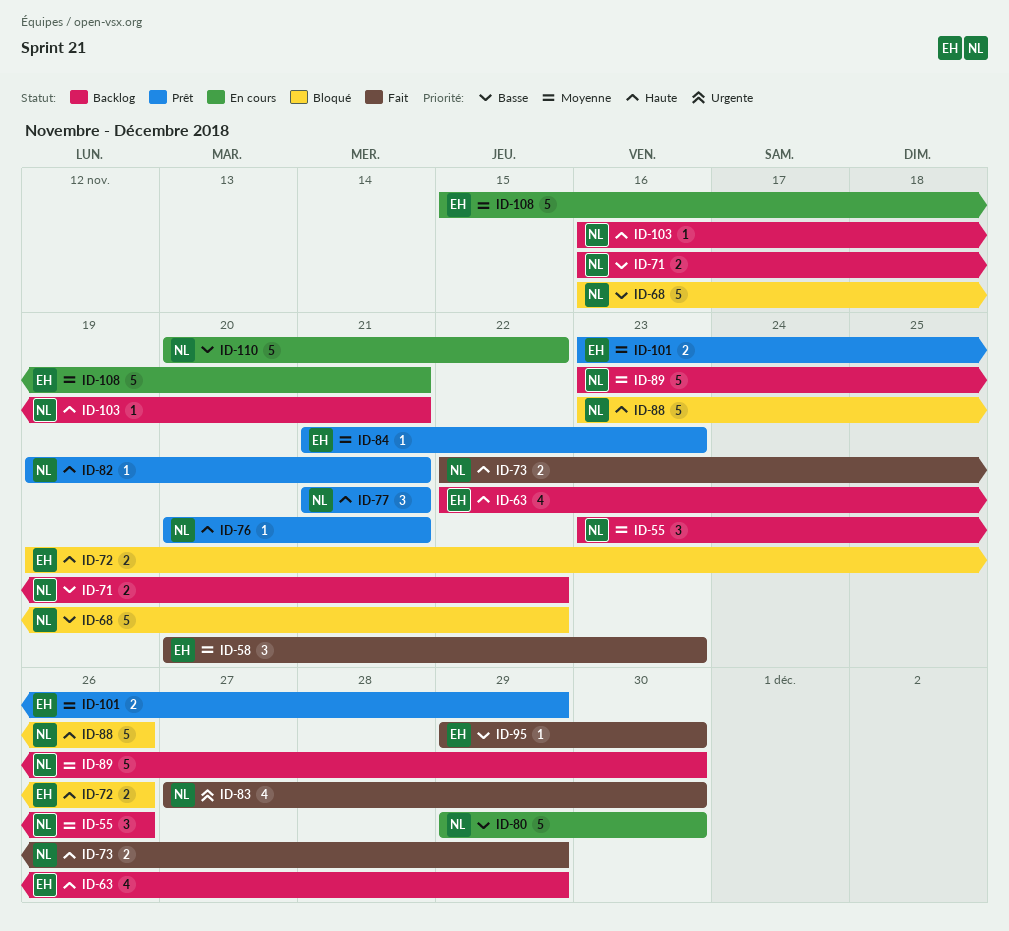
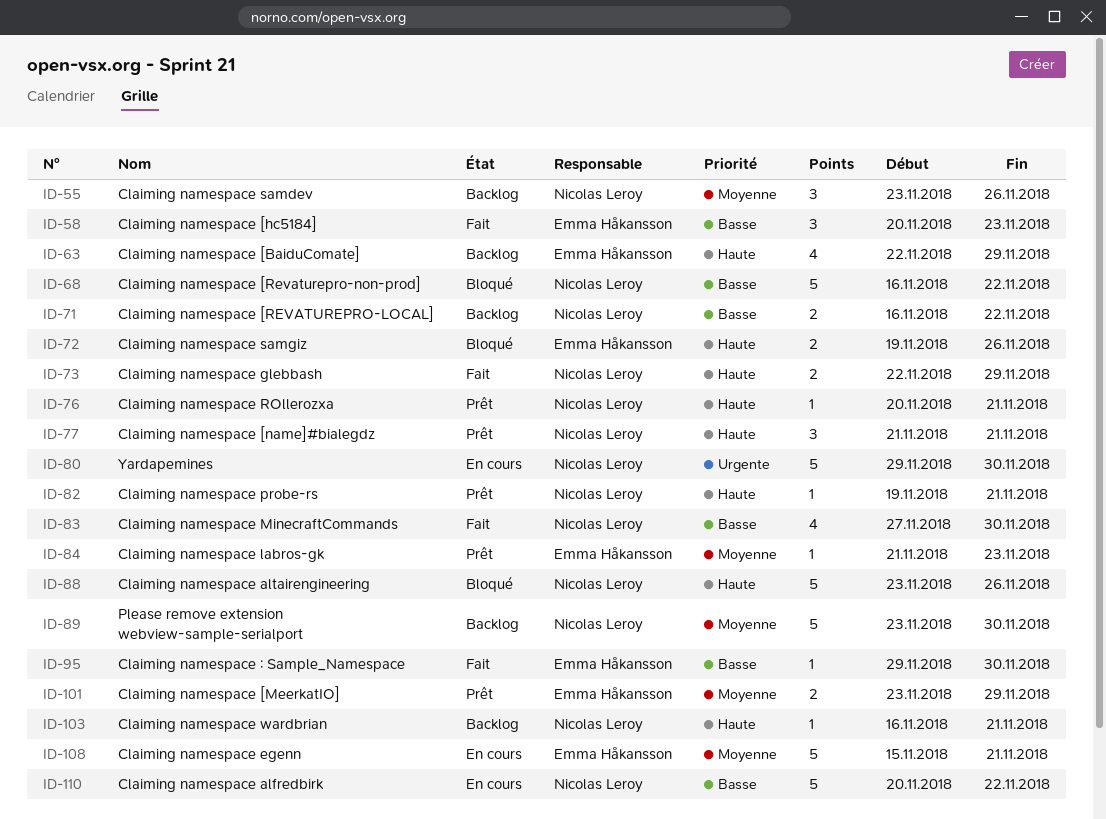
ID-58, priority: Moyenne -> Basse
ID-80, priority: Basse -> Urgente
ID-83, priority: Urgente -> Basse

